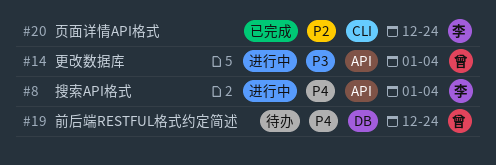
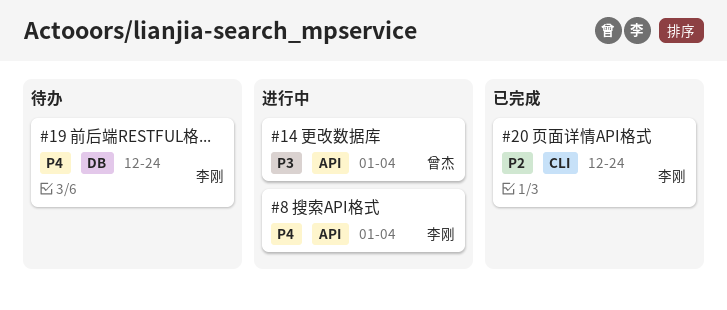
#19, owner: 曾杰 -> 李刚

